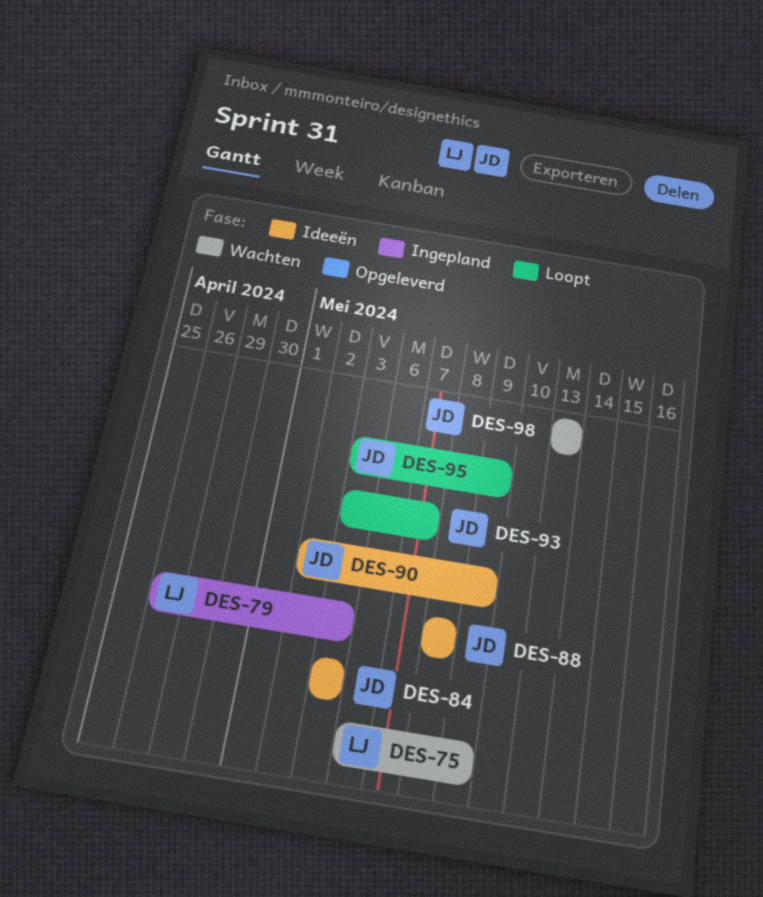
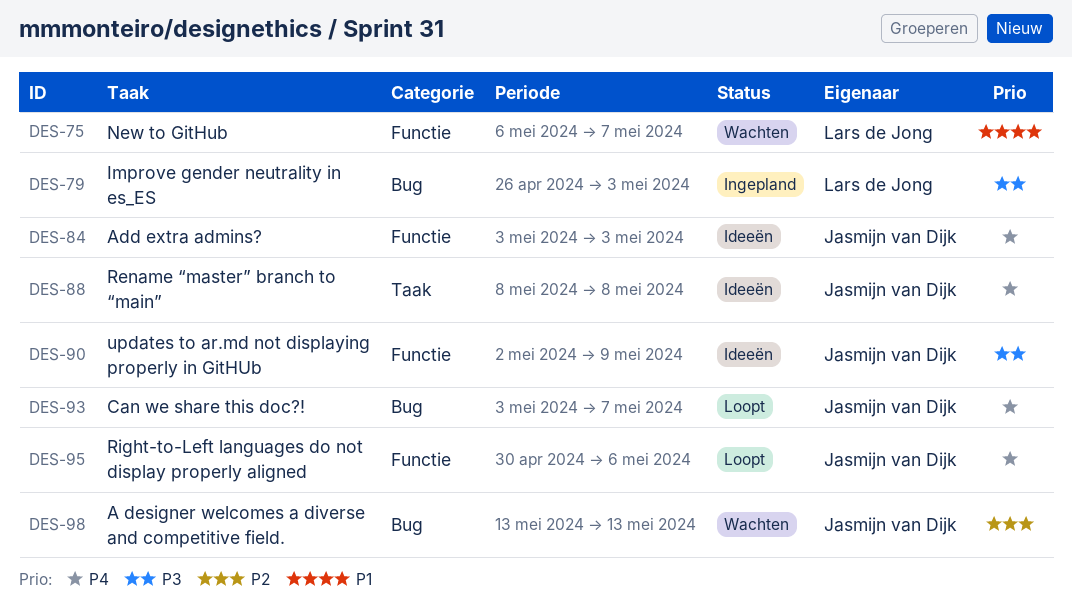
DES-75, due: May 9 -> May 7
DES-95, start: May 3 -> Apr 30
DES-95, due: May 9 -> May 6

